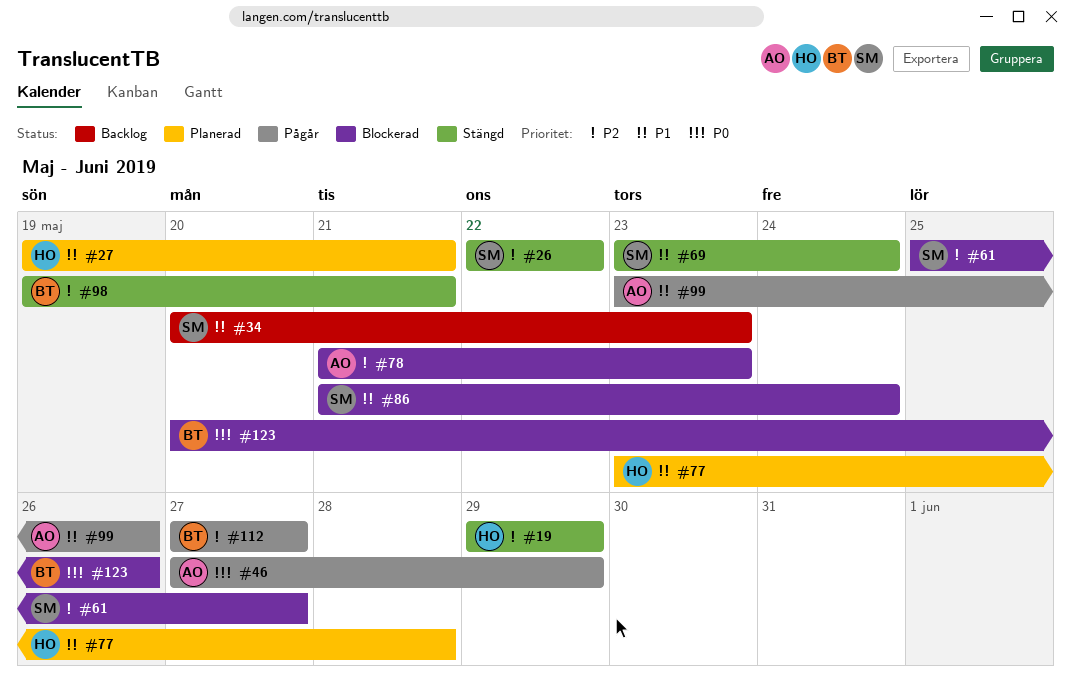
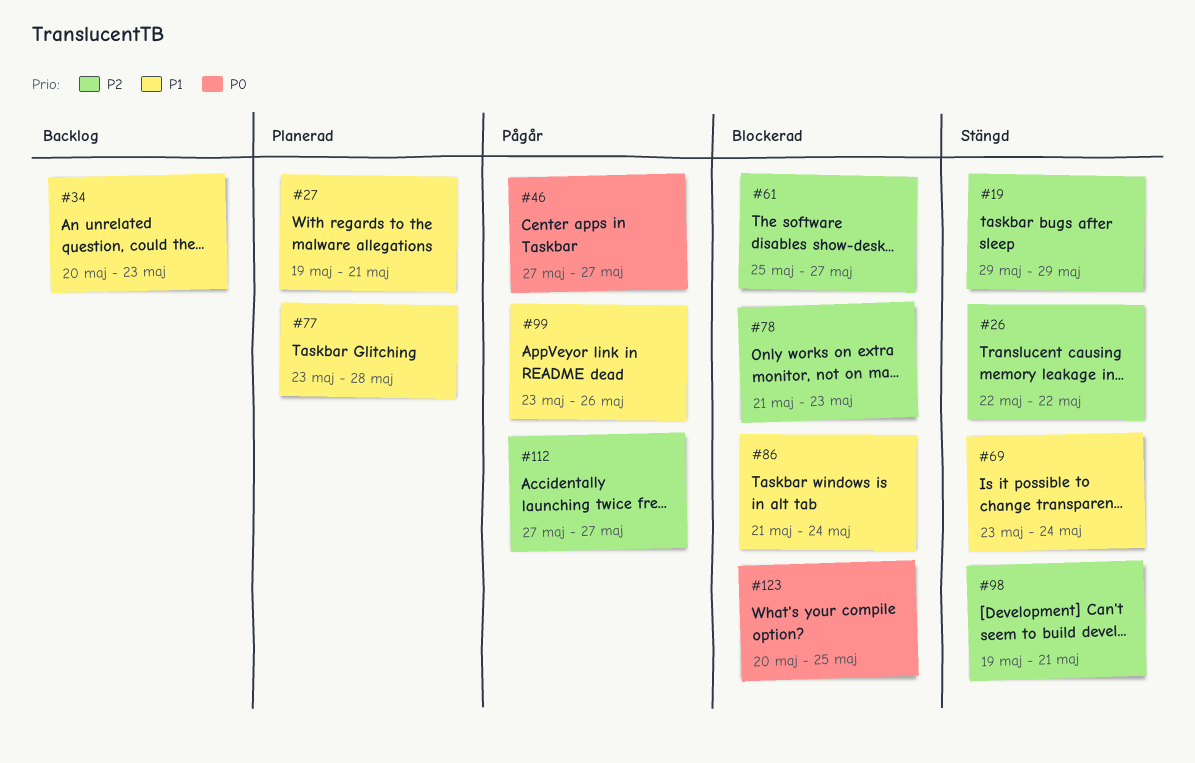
#46, due: May 29 -> May 27
#123, due: May 26 -> May 25

